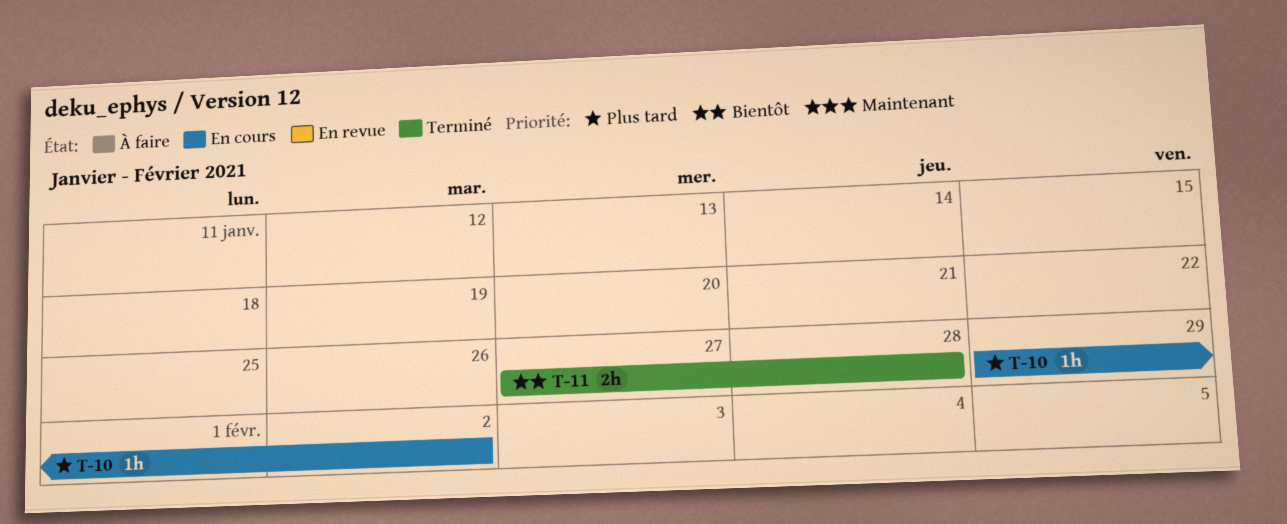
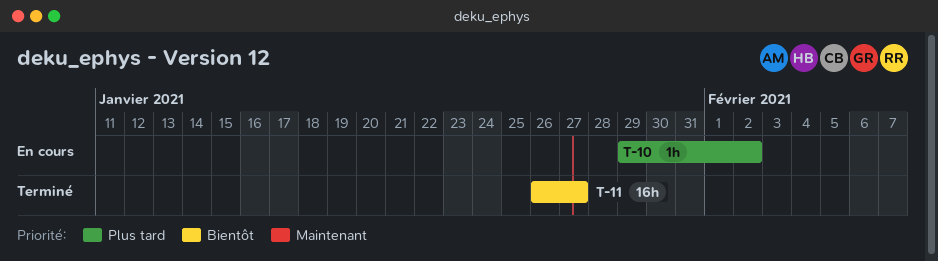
T-11, estimate: 2h -> 16h
T-11, start: Jan 27 -> Jan 26
T-11, due: Jan 28 -> Jan 27

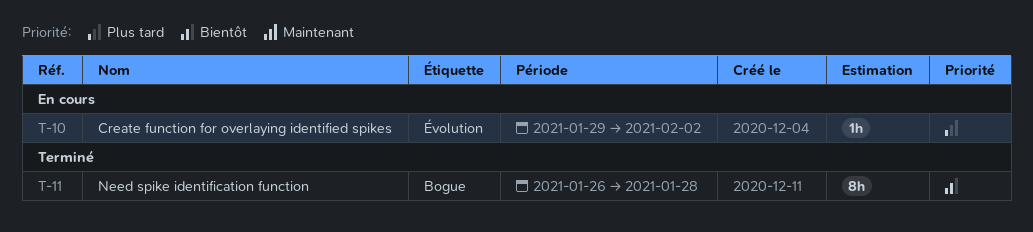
T-11, estimate: 16h -> 8h
T-11, due: Jan 27 -> Jan 28

